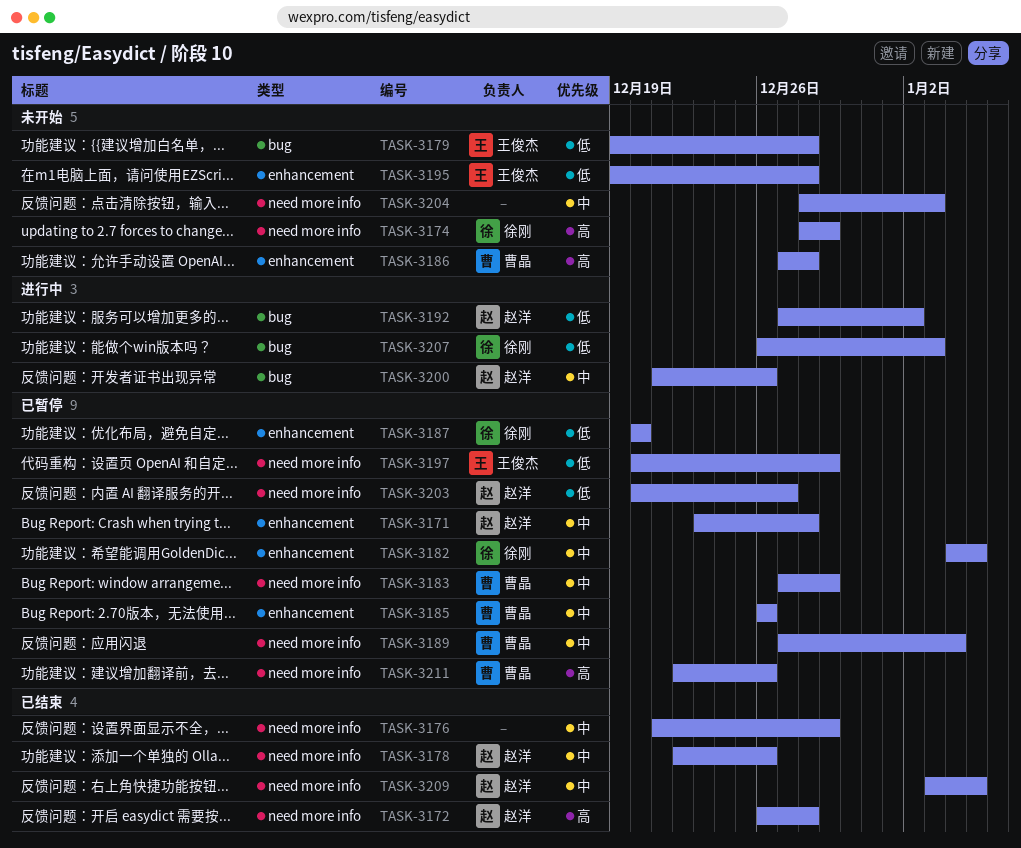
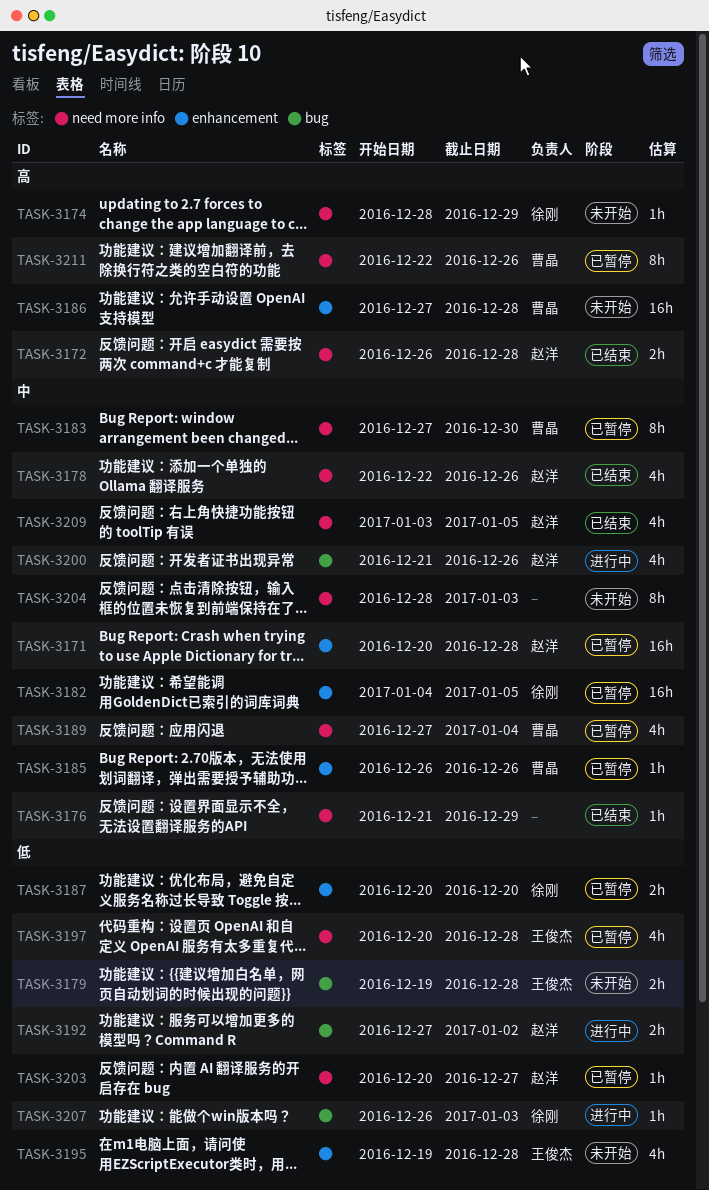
TASK-3171, start: Dec 23 -> Dec 20
TASK-3183, due: Dec 29 -> Dec 30
TASK-3197, due: Dec 29 -> Dec 28

